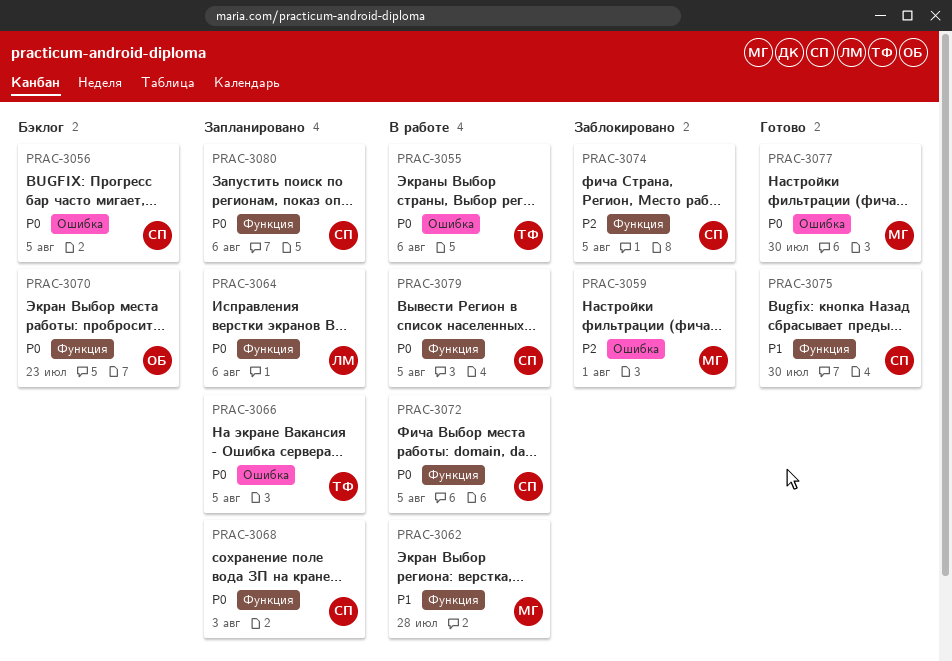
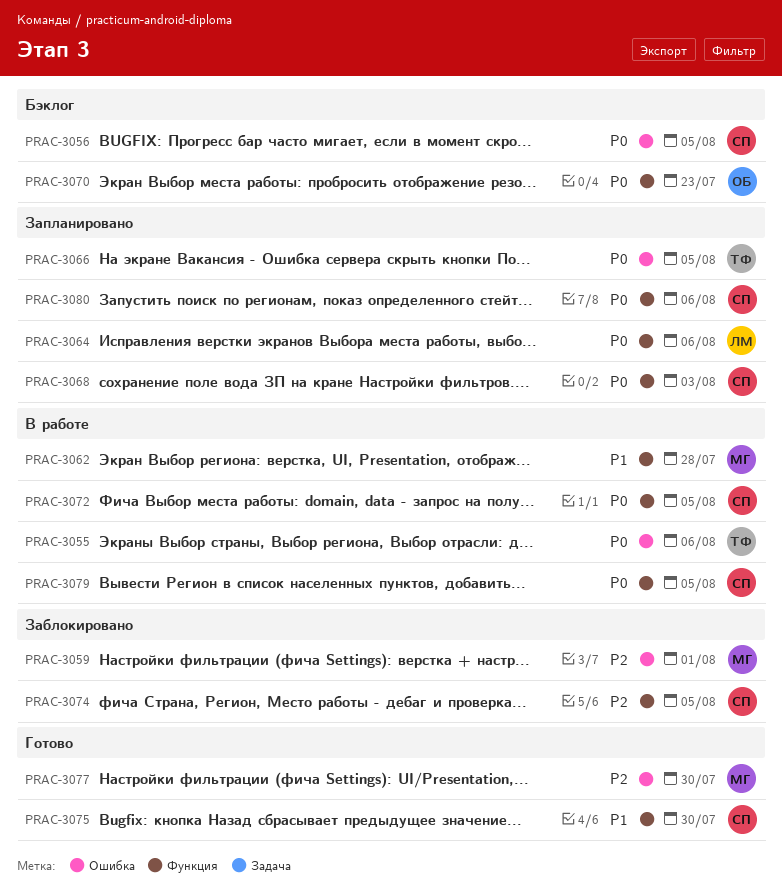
PRAC-3077, priority: P0 -> P2

